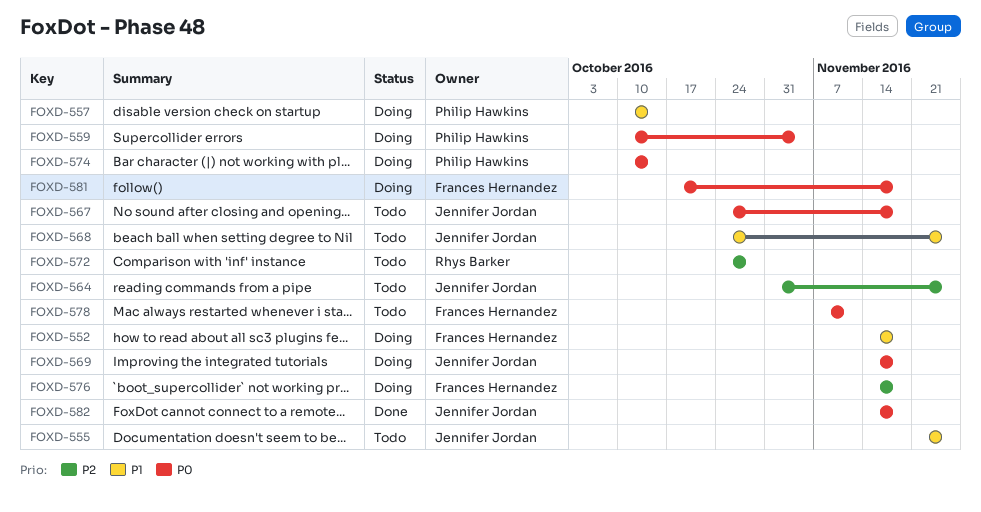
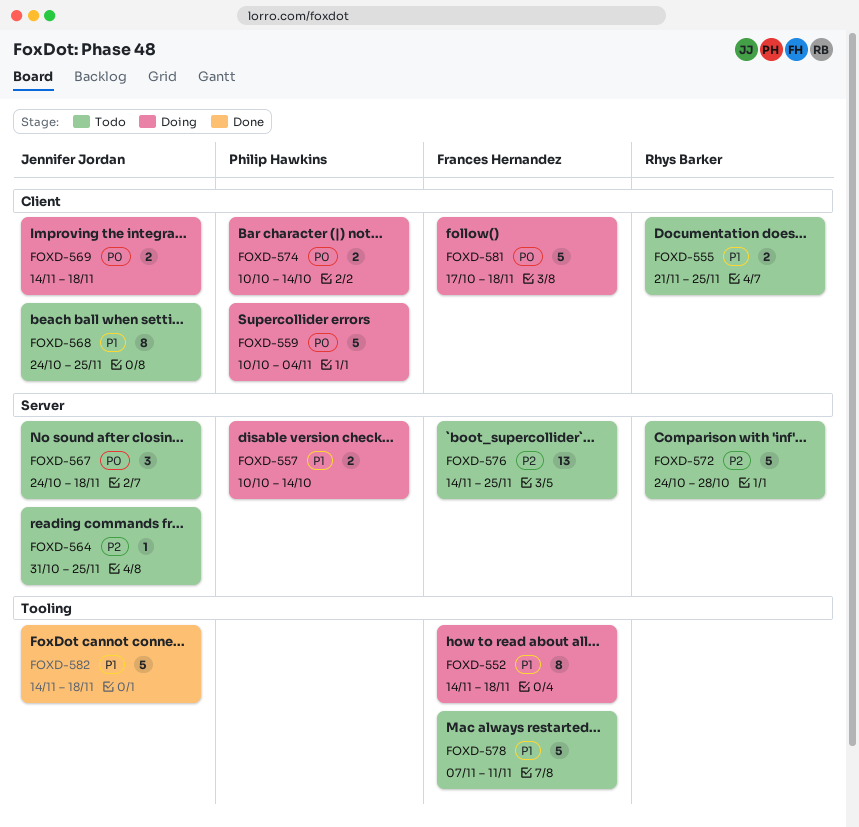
FOXD-555, owner: Jennifer Jordan -> Rhys Barker
FOXD-576, status: Doing -> Todo
FOXD-576, due: Nov 18 -> Nov 25
FOXD-578, priority: P0 -> P1
FOXD-582, priority: P0 -> P1

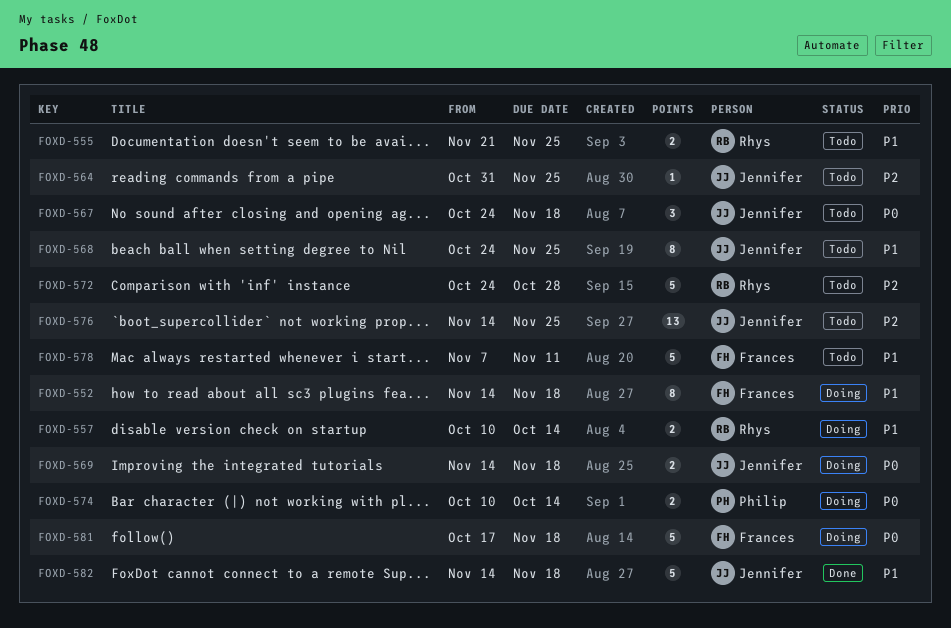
FOXD-557, owner: Philip Hawkins -> Rhys Barker
FOXD-559: present -> none
FOXD-576, owner: Frances Hernandez -> Jennifer Jordan

